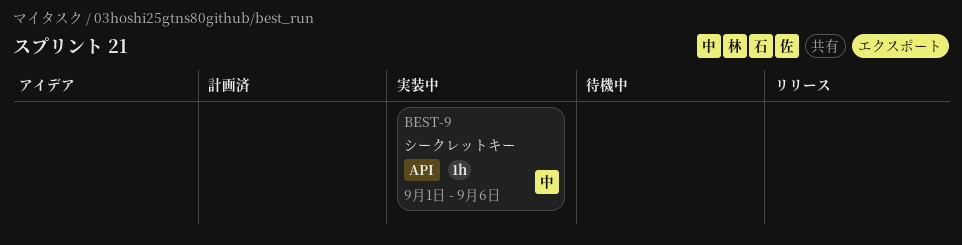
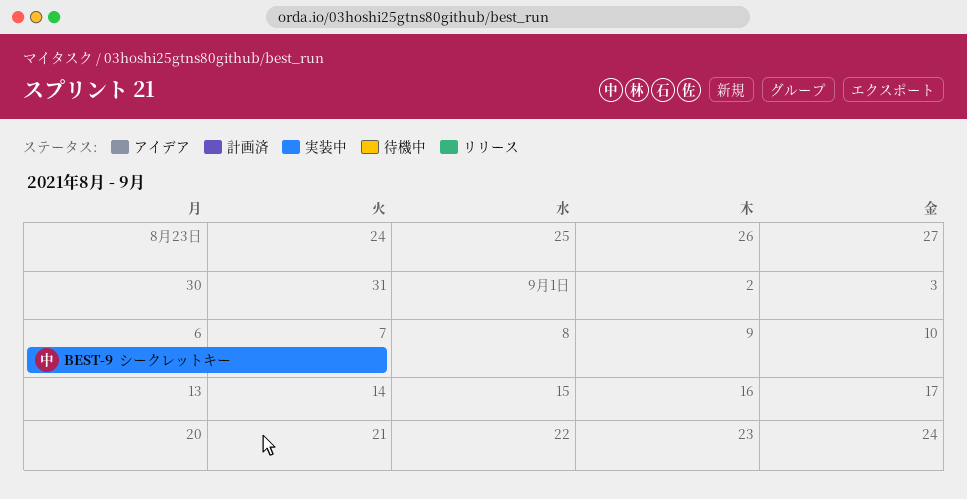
BEST-9, start: Sep 1 -> Sep 6
BEST-9, due: Sep 6 -> Sep 7

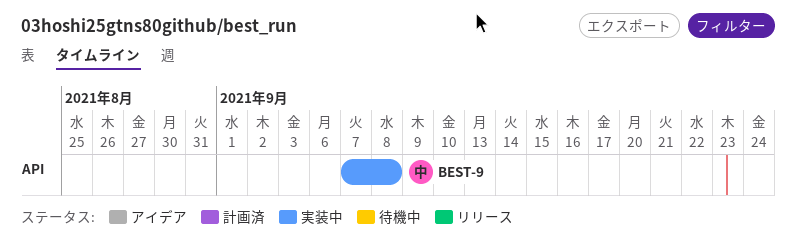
BEST-9, start: Sep 6 -> Sep 7
BEST-9, due: Sep 7 -> Sep 8

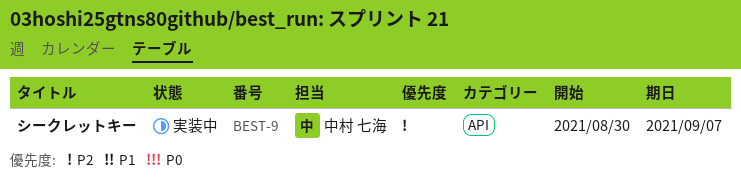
BEST-9, start: Sep 7 -> Aug 30
BEST-9, due: Sep 8 -> Sep 7

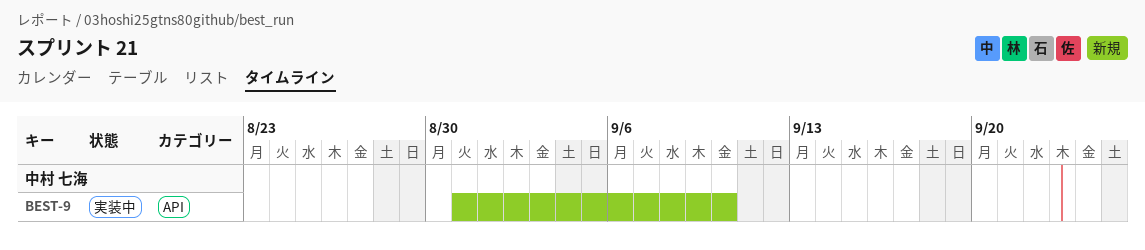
BEST-9, start: Aug 30 -> Aug 31
BEST-9, due: Sep 7 -> Sep 10

